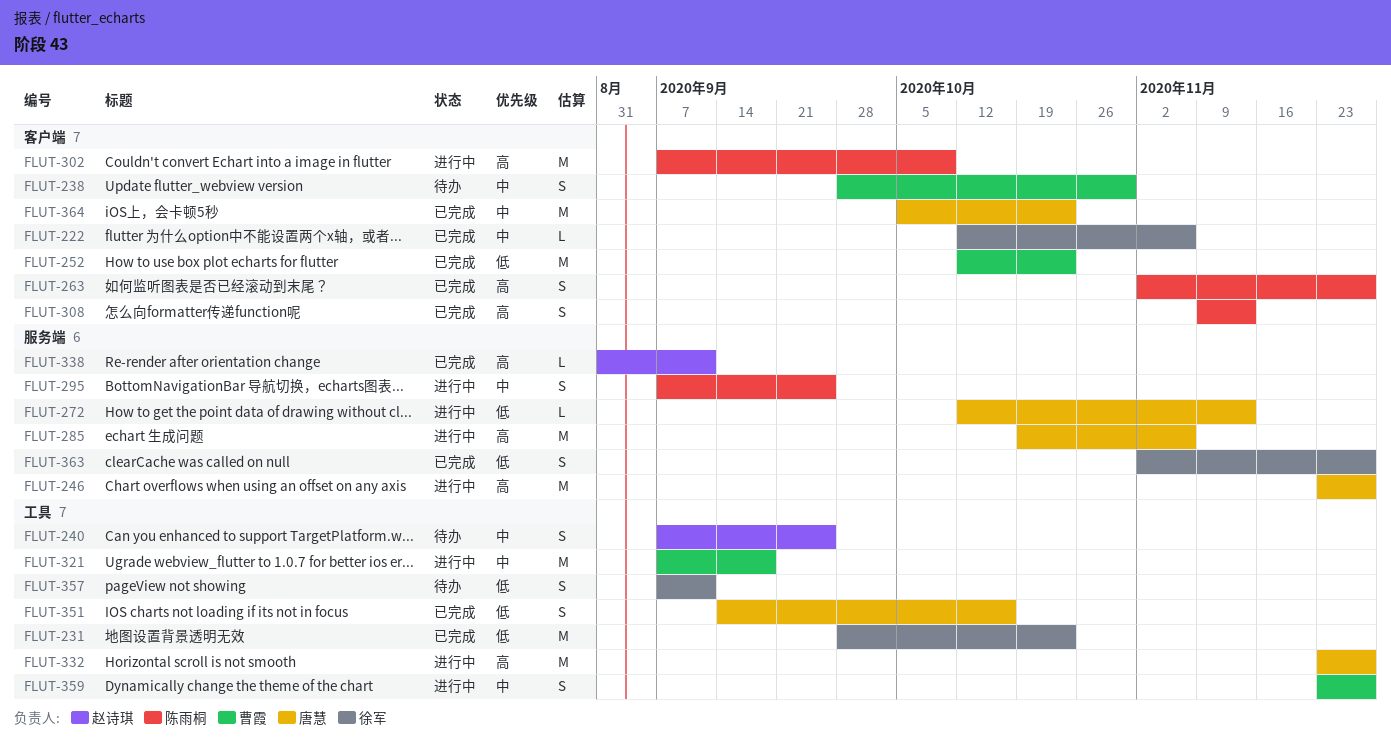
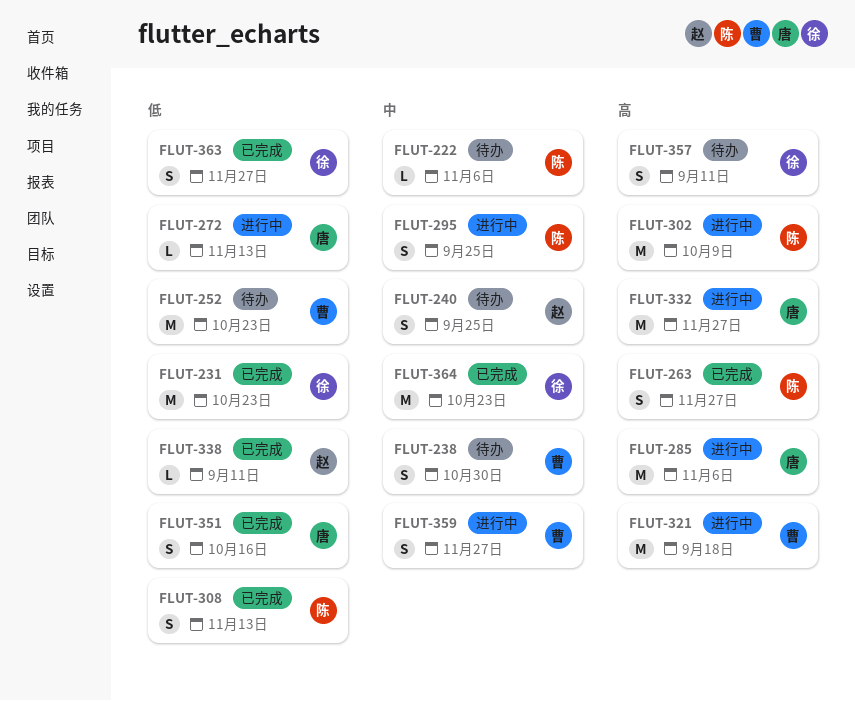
FLUT-222, status: 已完成 -> 待办
FLUT-222, owner: 徐军 -> 陈雨桐
FLUT-246: present -> none
FLUT-252, status: 已完成 -> 待办
FLUT-308, priority: 高 -> 低
FLUT-321, priority: 中 -> 高
FLUT-338, priority: 高 -> 低
FLUT-357, priority: 低 -> 高
FLUT-364, owner: 唐慧 -> 徐军

